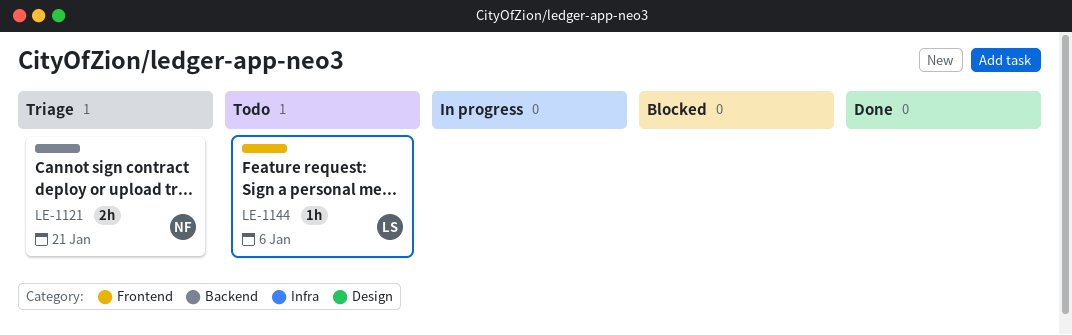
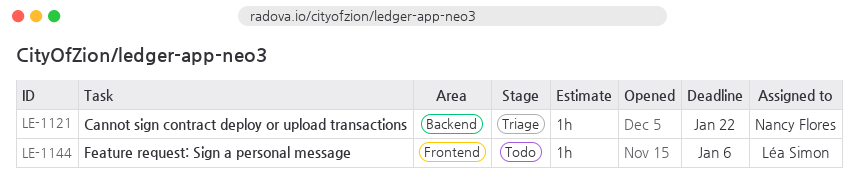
LE-1121, estimate: 2h -> 1h
LE-1121, due: Jan 21 -> Jan 22

